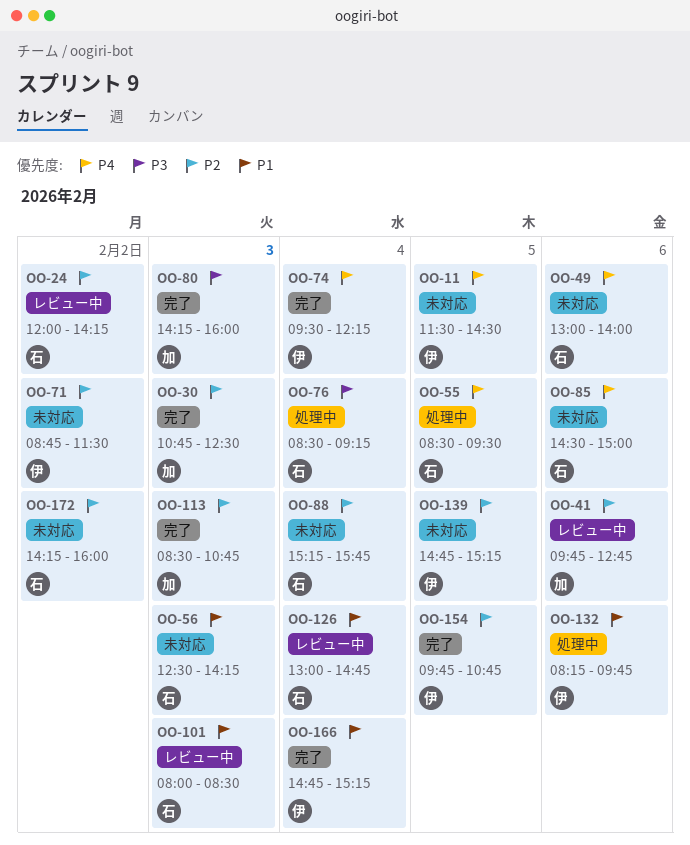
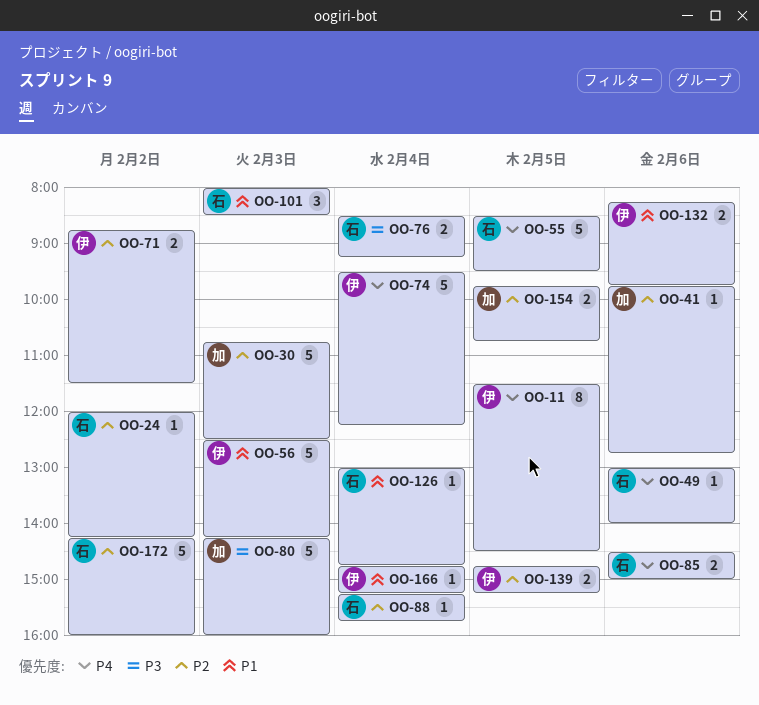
OO-56, owner: 石 -> 伊
OO-113: present -> none
OO-154, owner: 伊 -> 加

